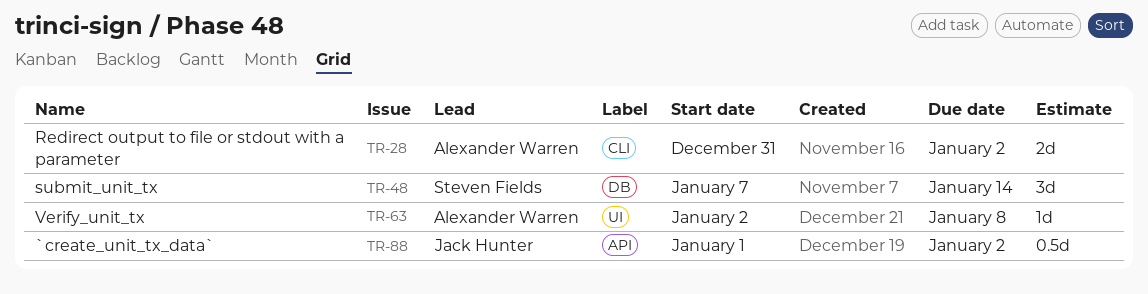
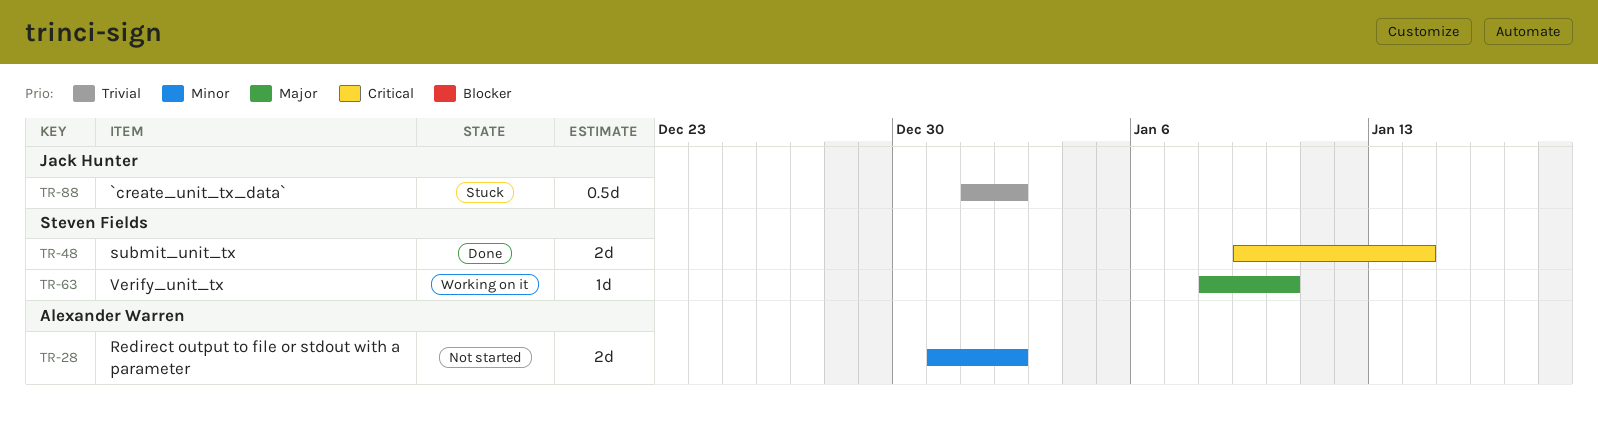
TR-48, estimate: 3d -> 2d
TR-48, start: Jan 7 -> Jan 9
TR-63, owner: Alexander Warren -> Steven Fields
TR-63, start: Jan 2 -> Jan 8
TR-63, due: Jan 8 -> Jan 10

